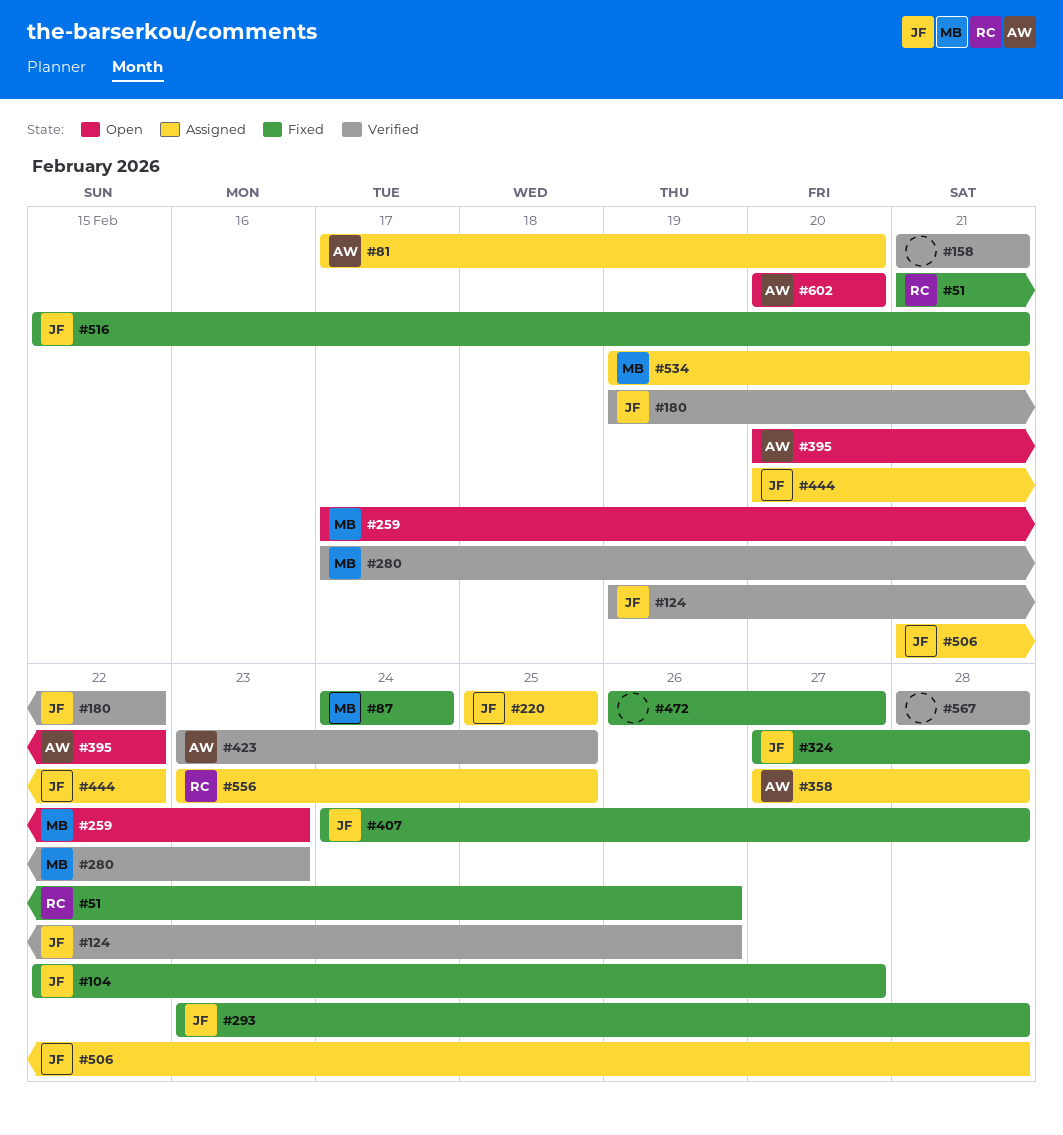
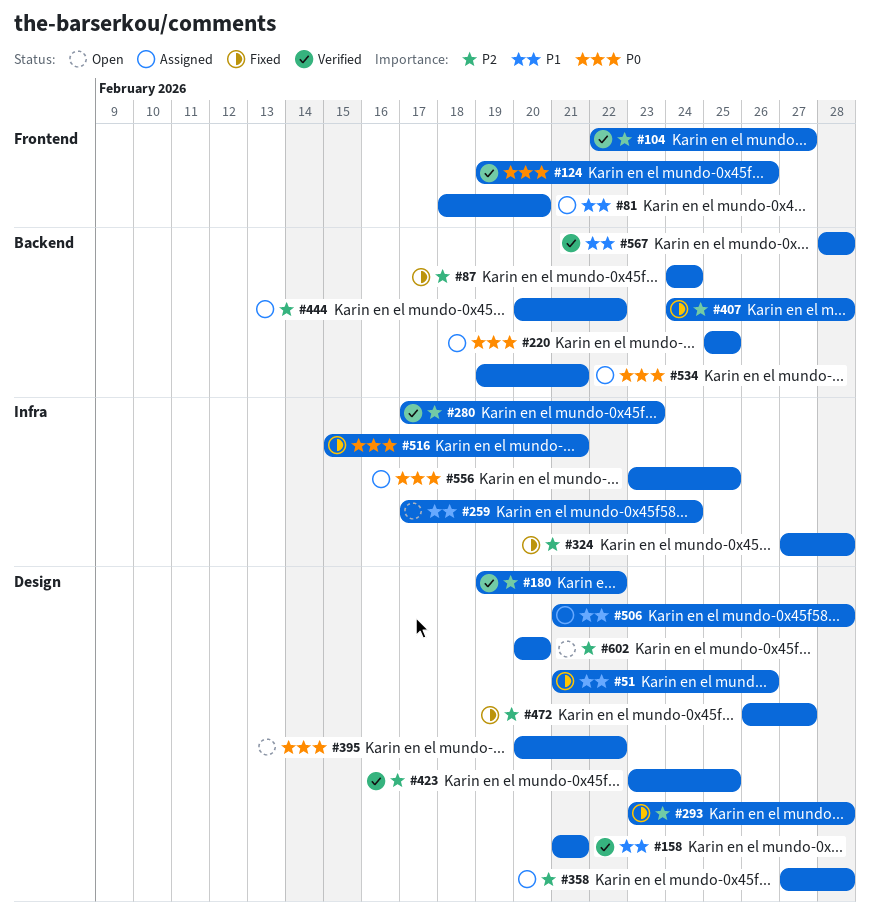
#81, start: Feb 17 -> Feb 18
#104, status: Fixed -> Verified
#259, due: Feb 23 -> Feb 24

